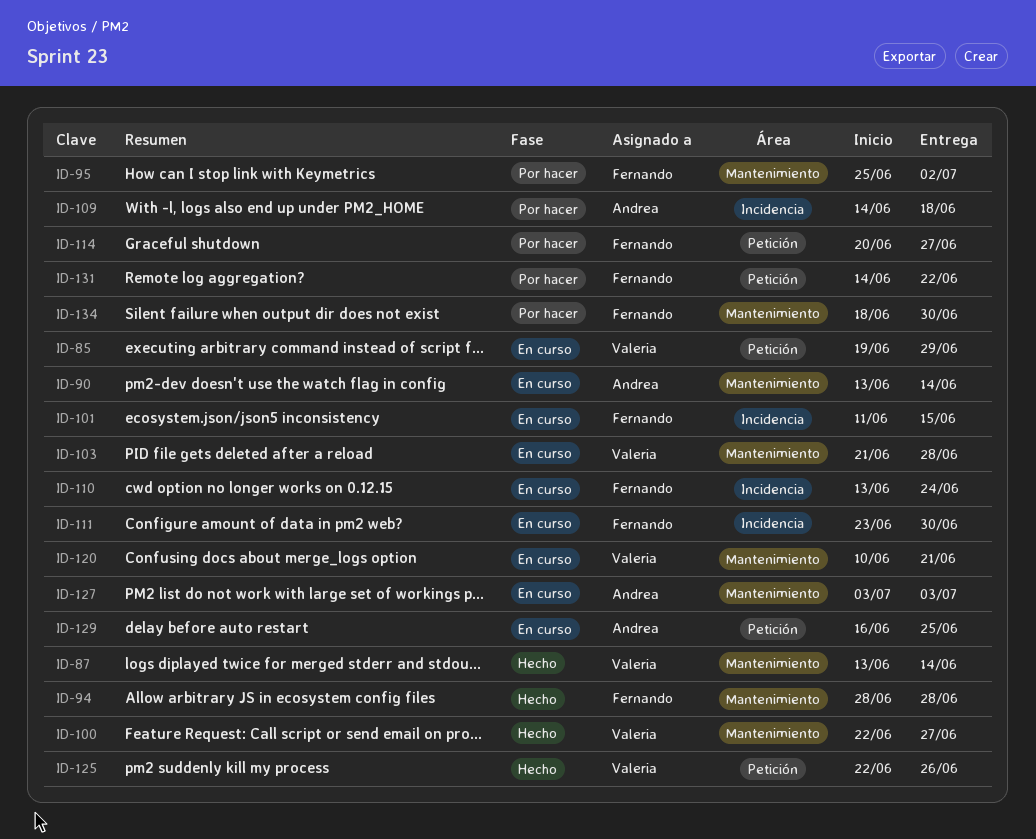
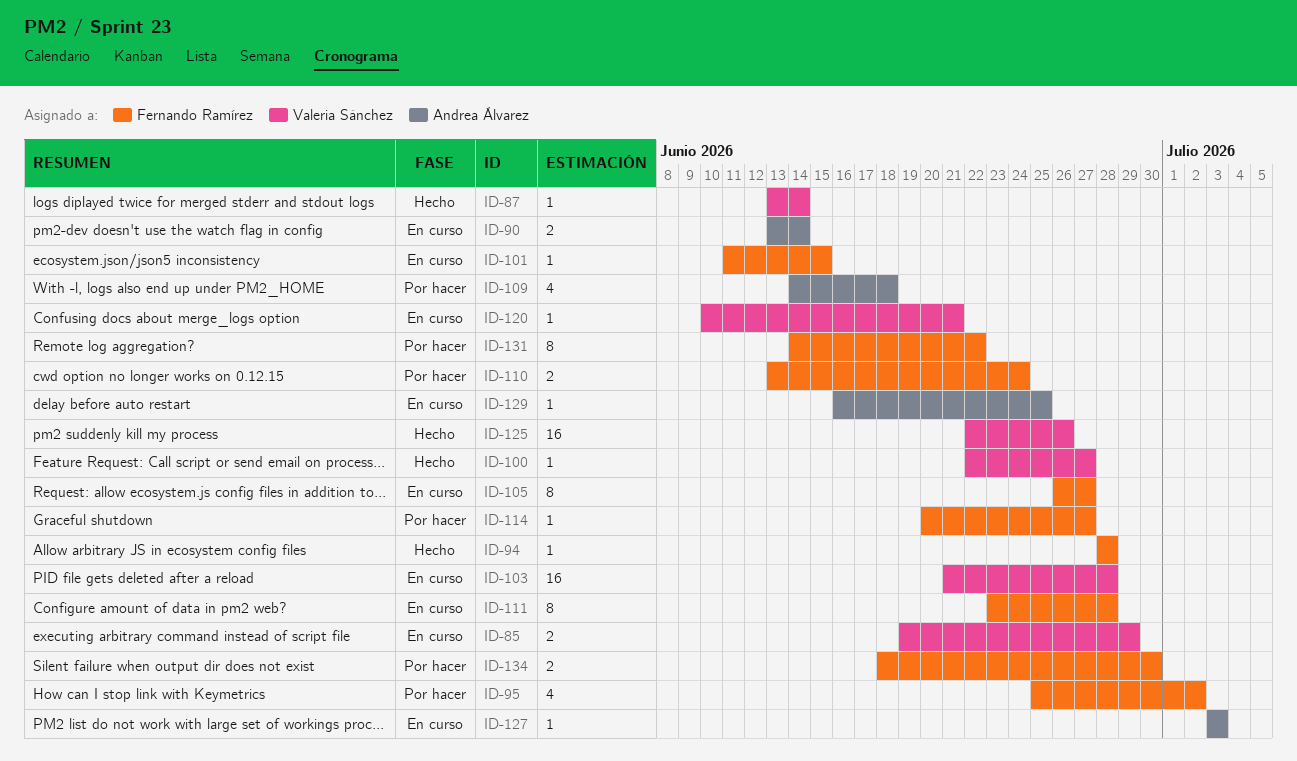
ID-105: none -> present
ID-110, status: En curso -> Por hacer
ID-111, due: Jun 30 -> Jun 28

